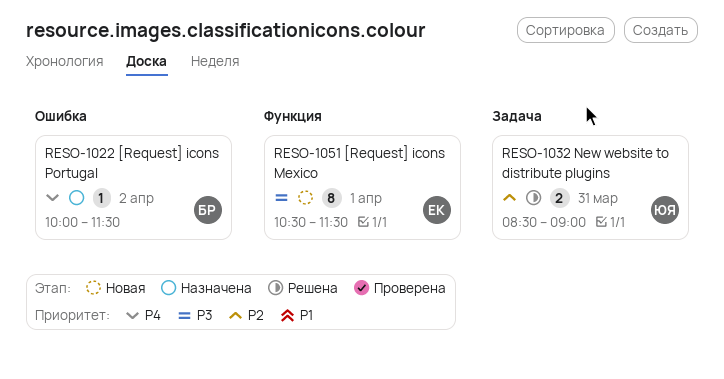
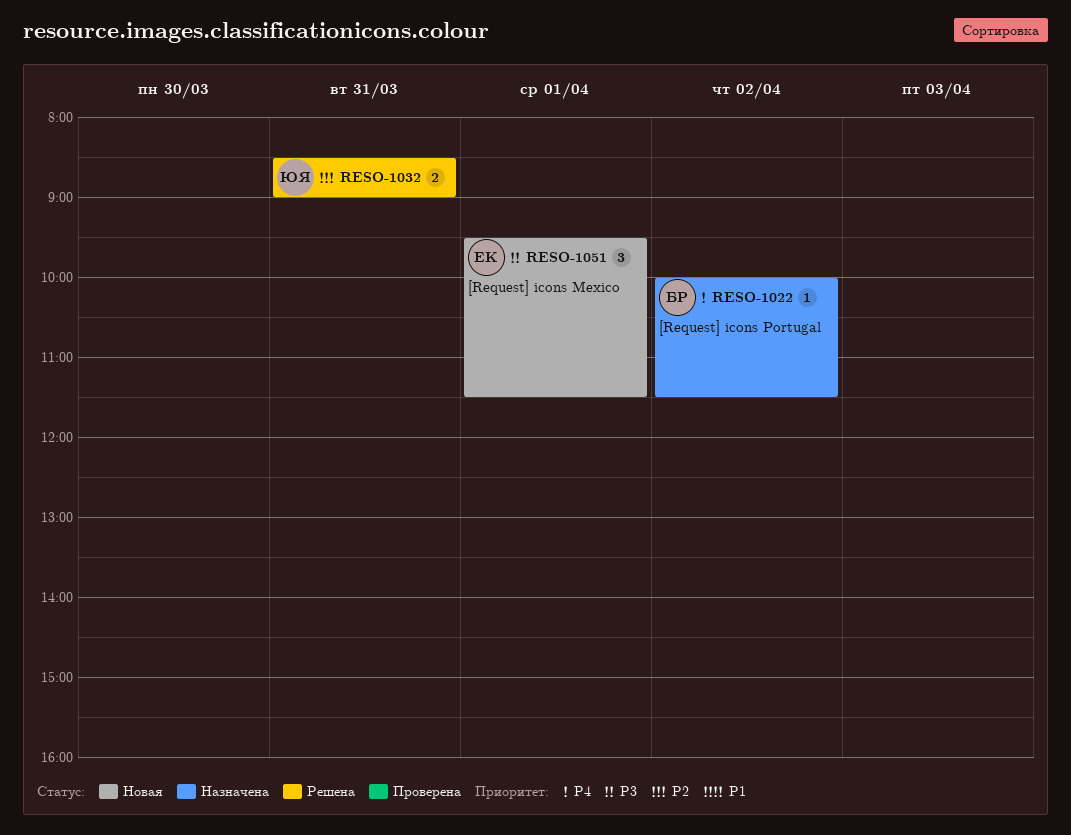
RESO-1051, estimate: 8 -> 3
RESO-1051, begins: 10:30 -> 09:30

